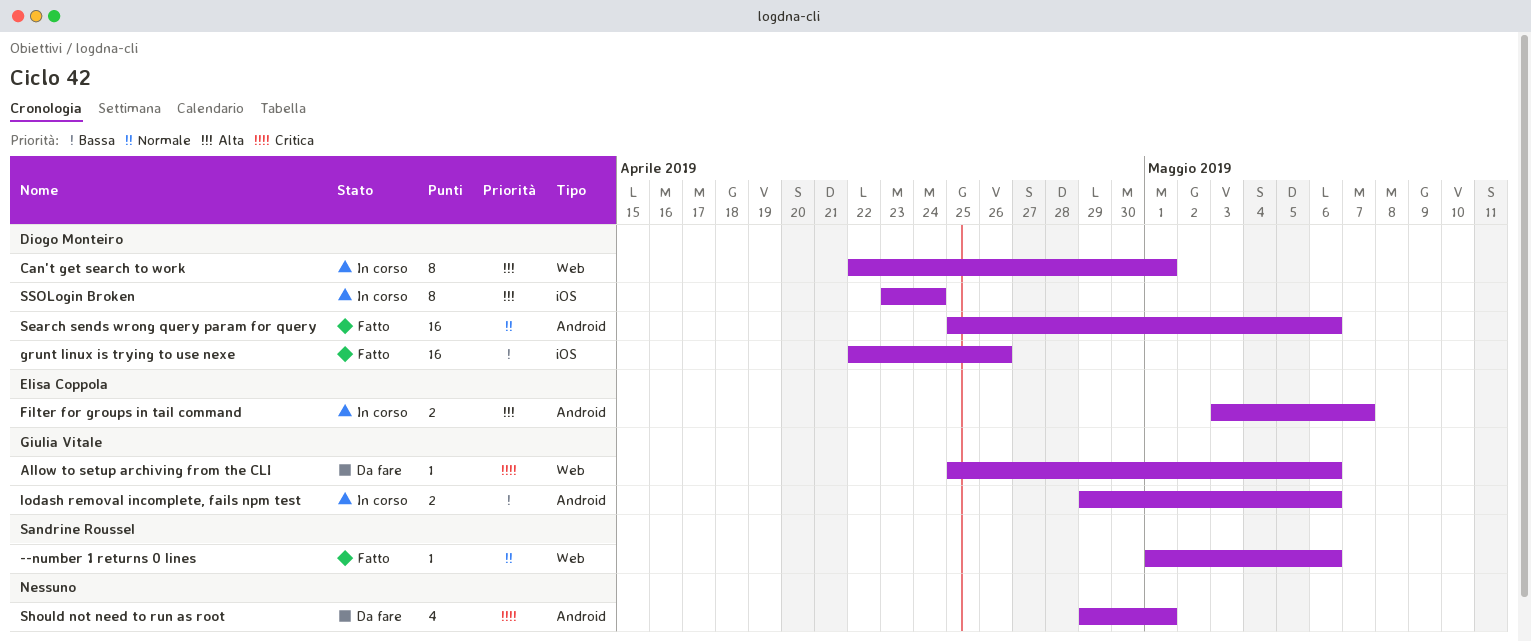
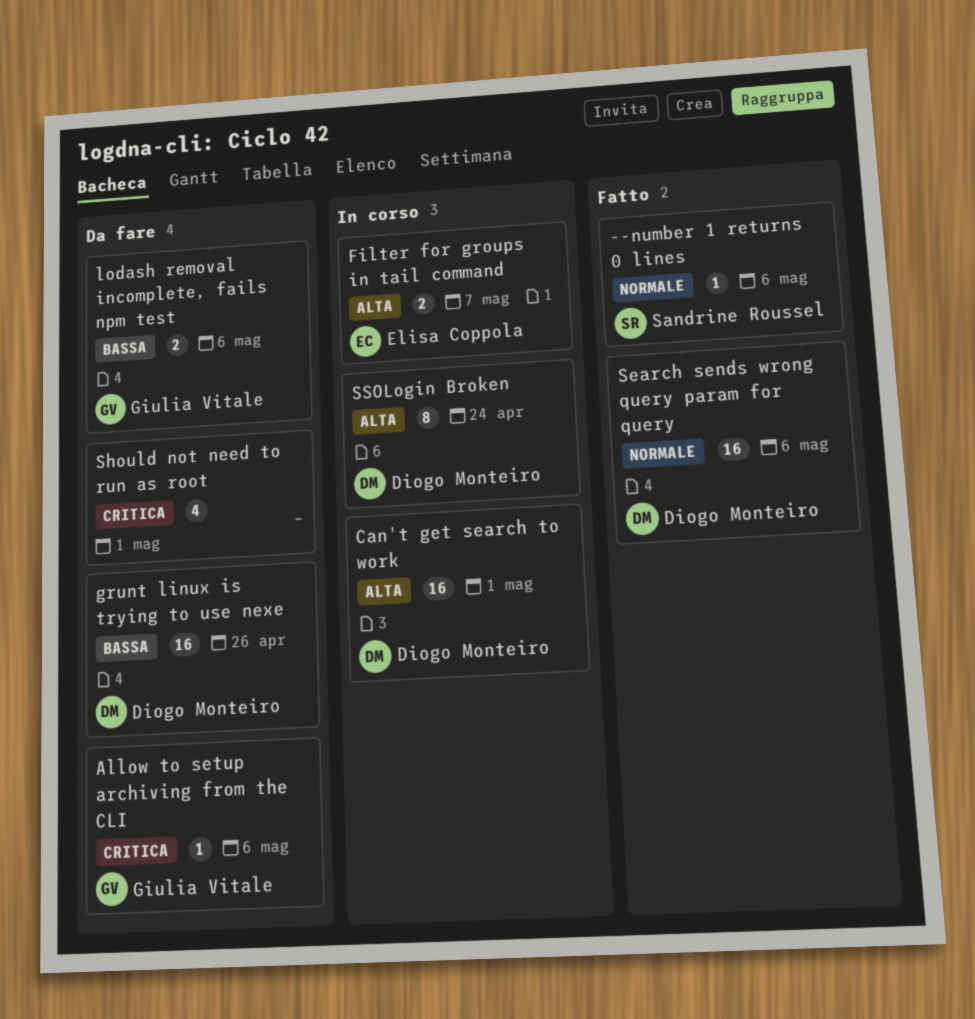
Can't get search to work, estimate: 8 -> 16
grunt linux is trying to use nexe, status: Fatto -> Da fare
lodash removal incomplete, fails npm test, status: In corso -> Da fare

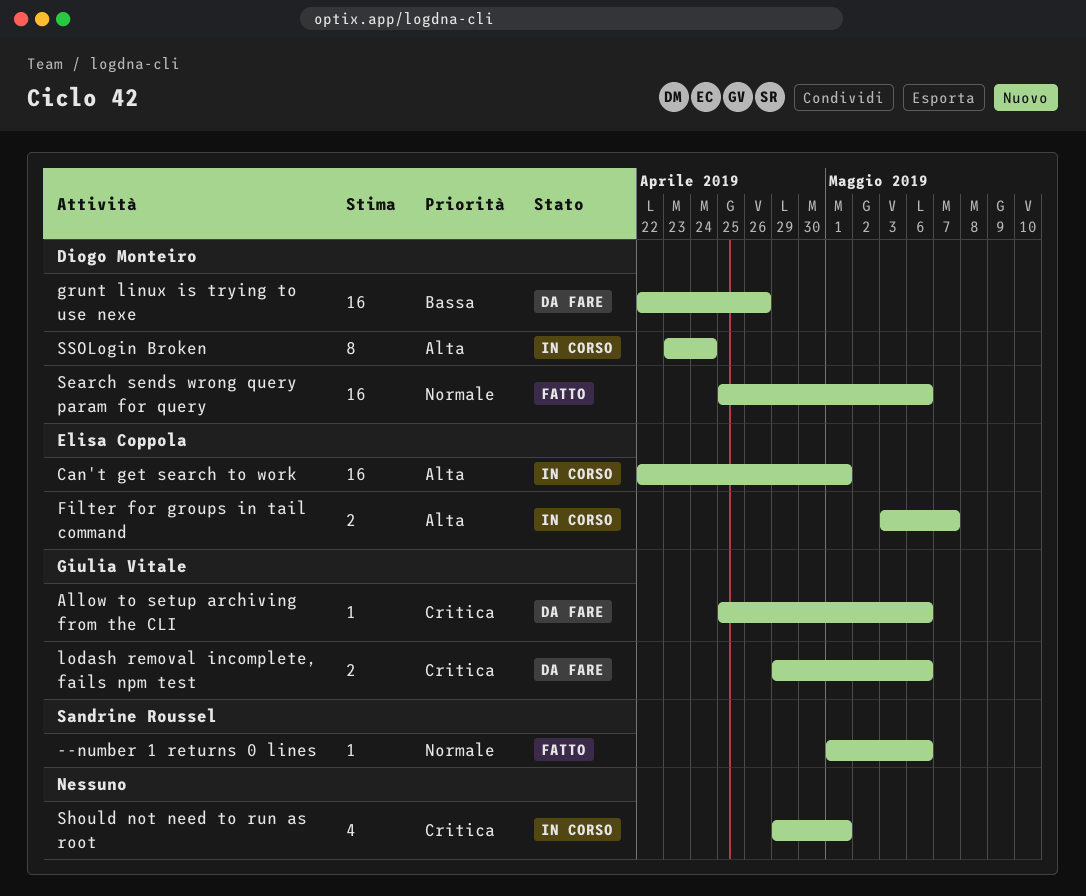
Can't get search to work, owner: Diogo Monteiro -> Elisa Coppola
lodash removal incomplete, fails npm test, priority: Bassa -> Critica
Should not need to run as root, status: Da fare -> In corso

